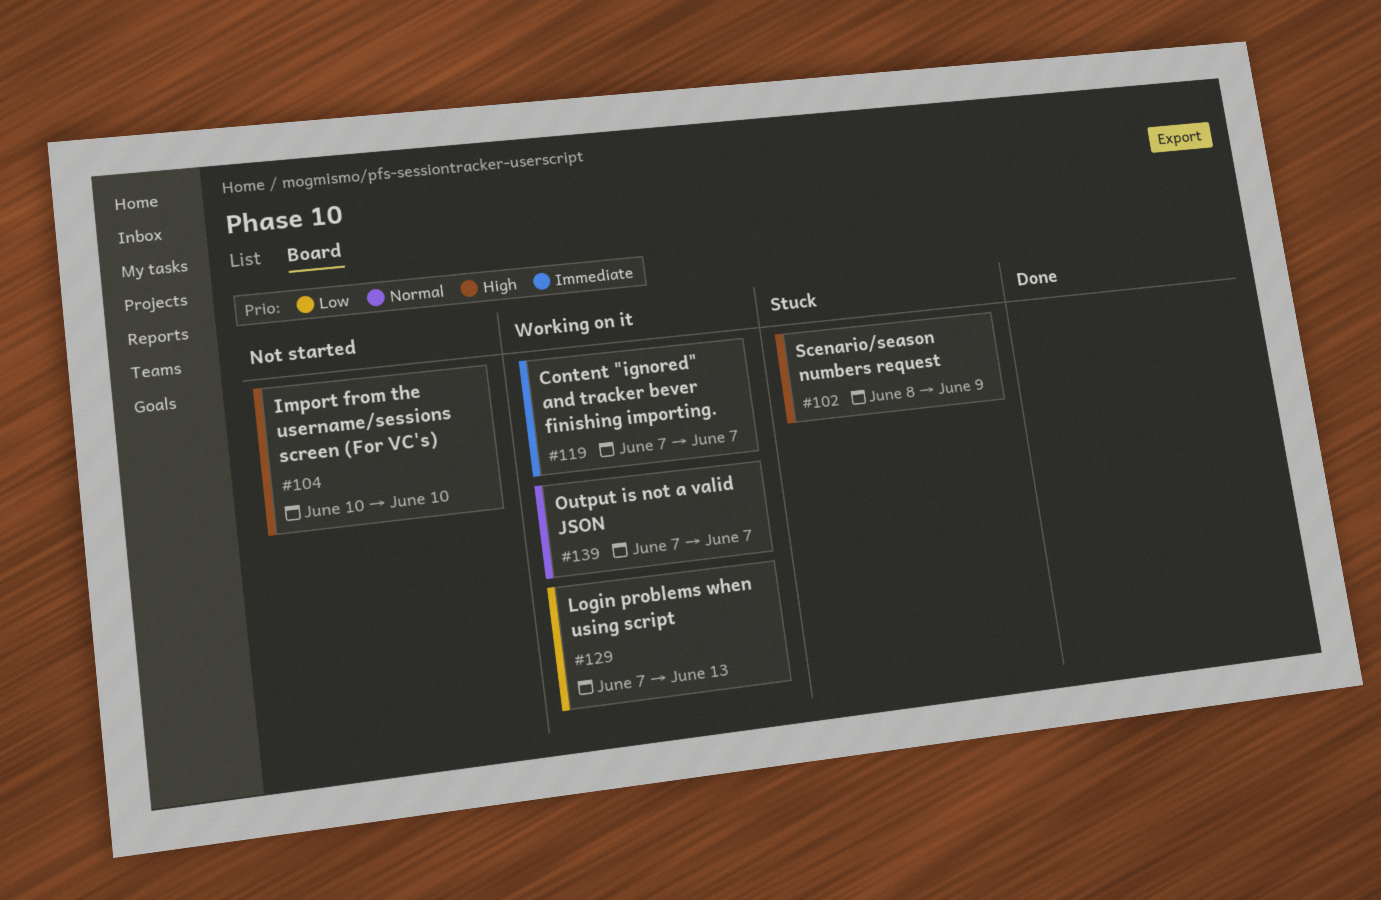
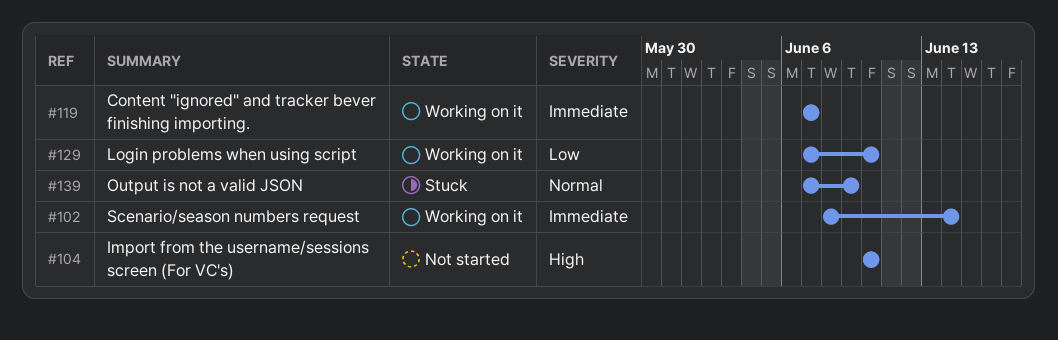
#102, status: Stuck -> Working on it
#102, priority: High -> Immediate
#102, due: Jun 9 -> Jun 14
#129, due: Jun 13 -> Jun 10
#139, status: Working on it -> Stuck
#139, due: Jun 7 -> Jun 9

